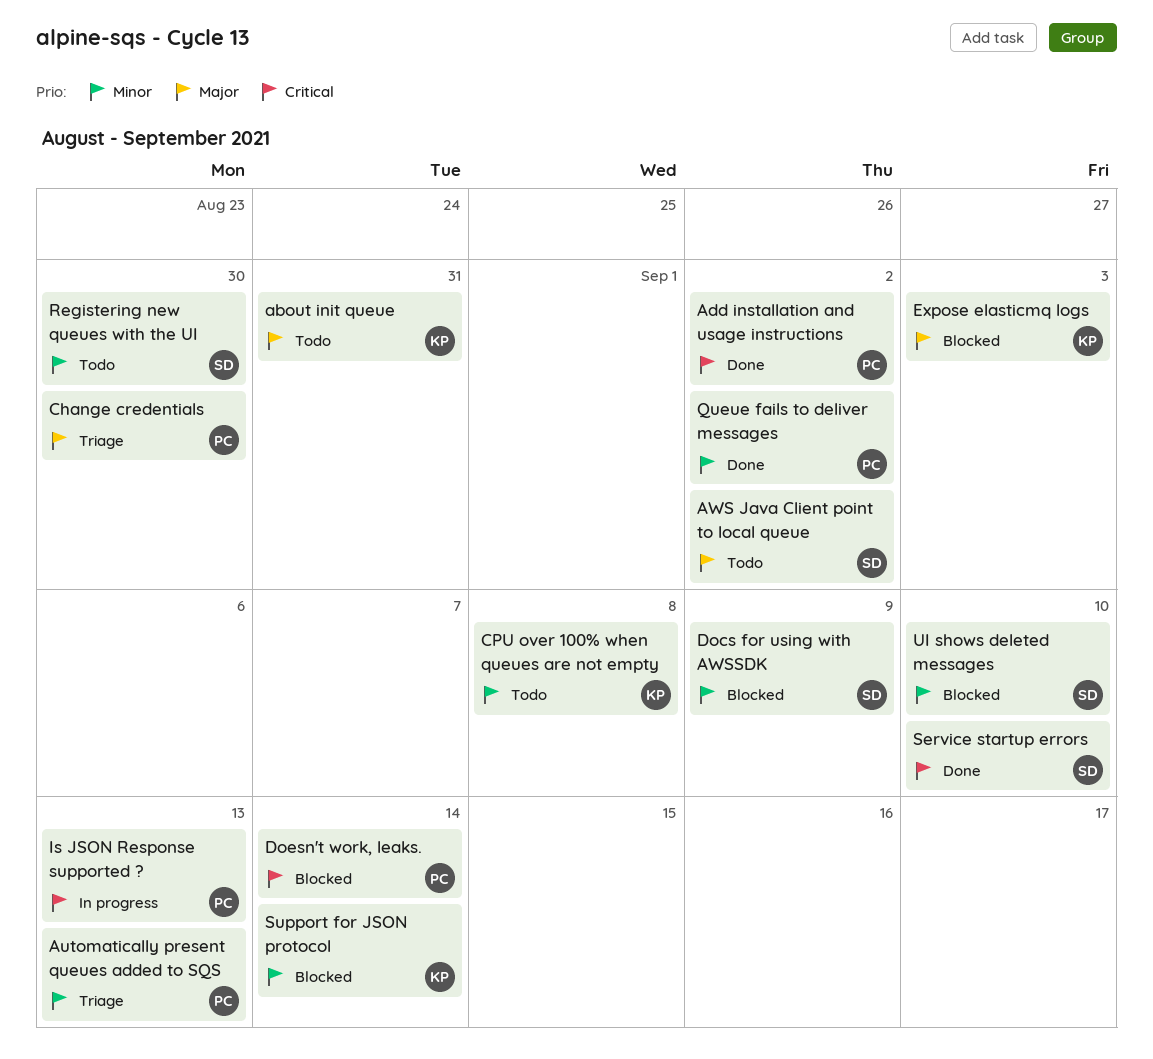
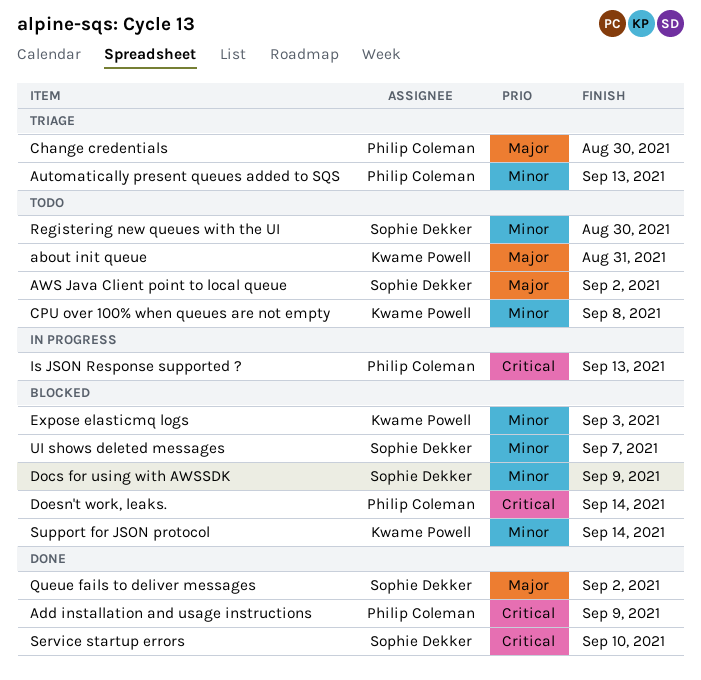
Add installation and usage instructions, due: Sep 2 -> Sep 9
Expose elasticmq logs, priority: Major -> Minor
Queue fails to deliver messages, owner: Philip Coleman -> Sophie Dekker
Queue fails to deliver messages, priority: Minor -> Major
UI shows deleted messages, due: Sep 10 -> Sep 7

